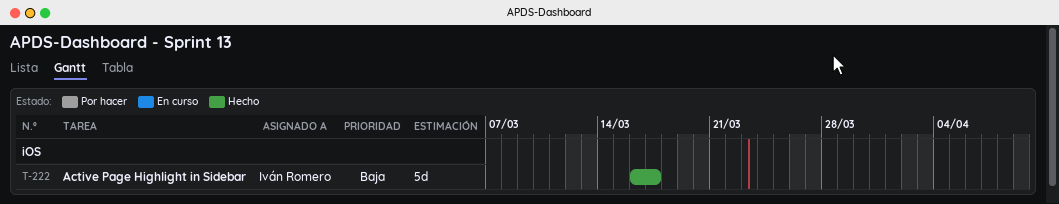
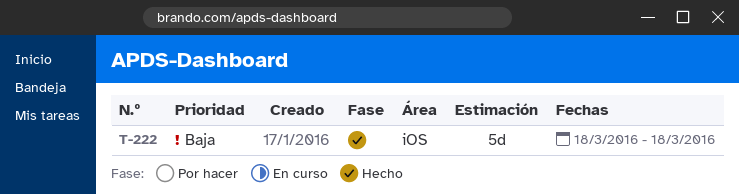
T-222, start: Mar 16 -> Mar 18
T-222, due: Mar 17 -> Mar 18

